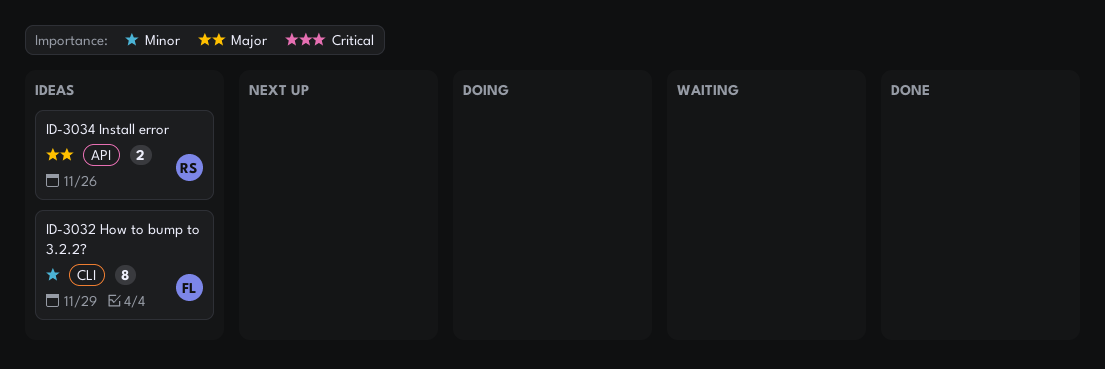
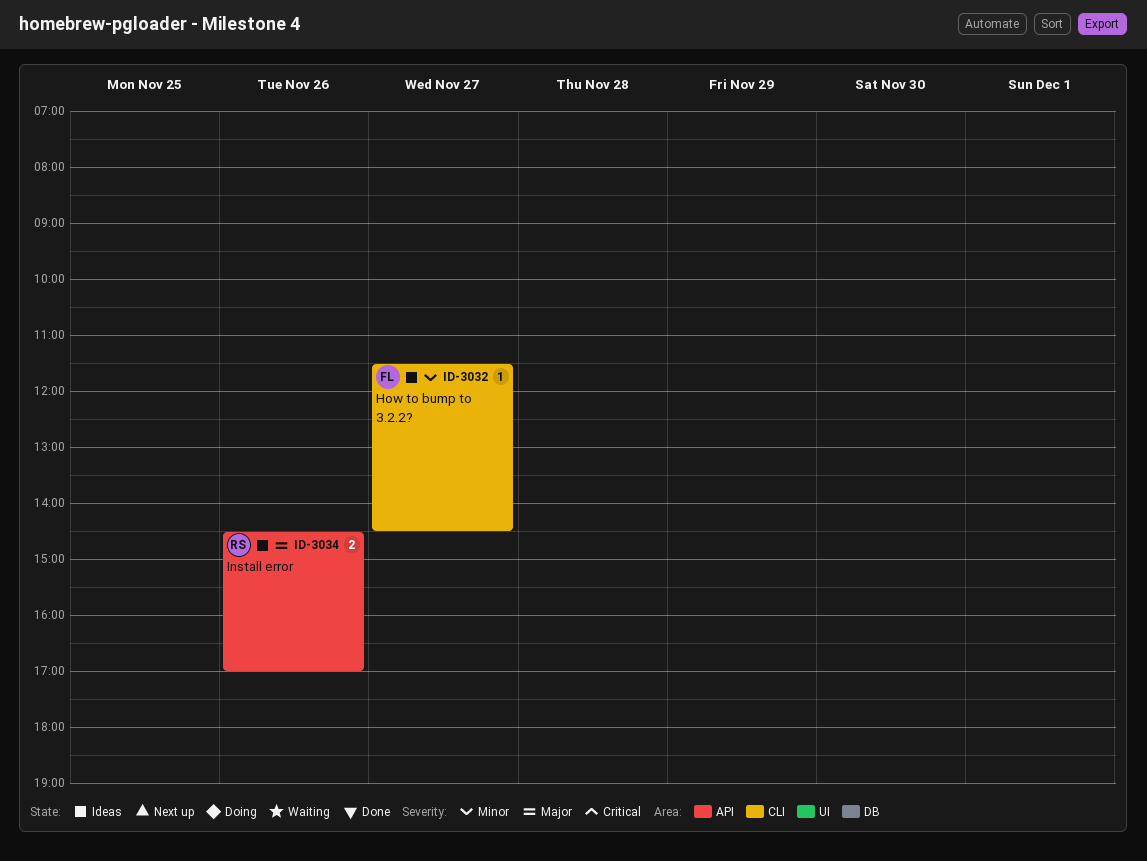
ID-3032, estimate: 8 -> 1
ID-3032, day: Nov 29 -> Nov 27

